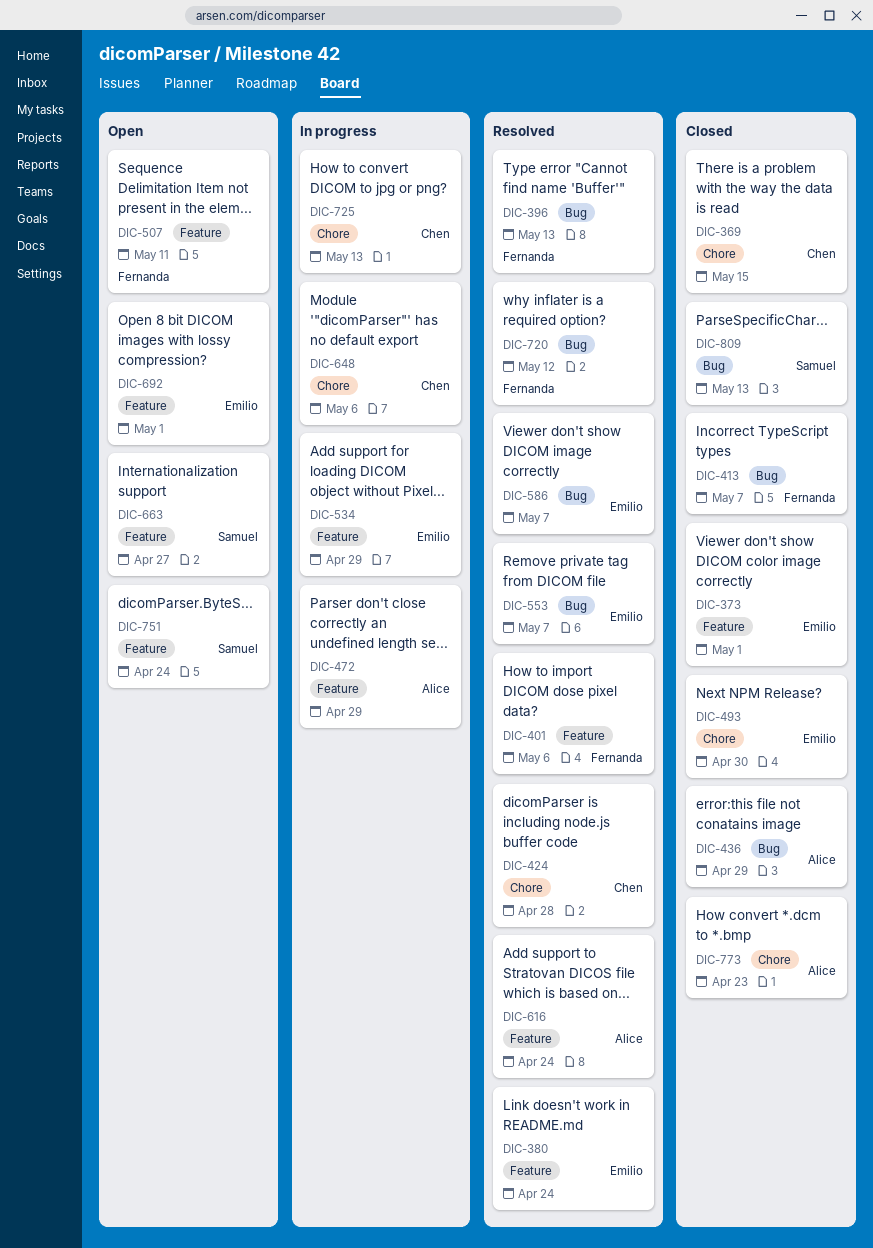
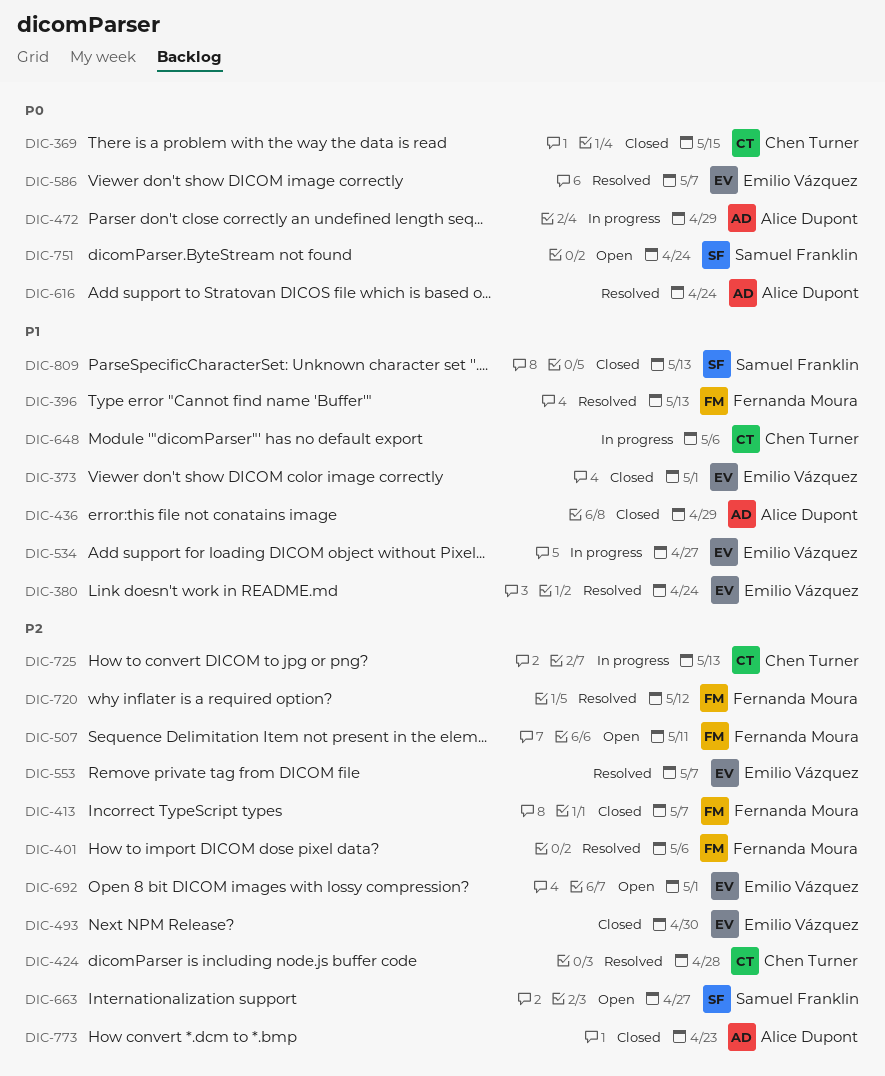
DIC-534, due: Apr 29 -> Apr 27

